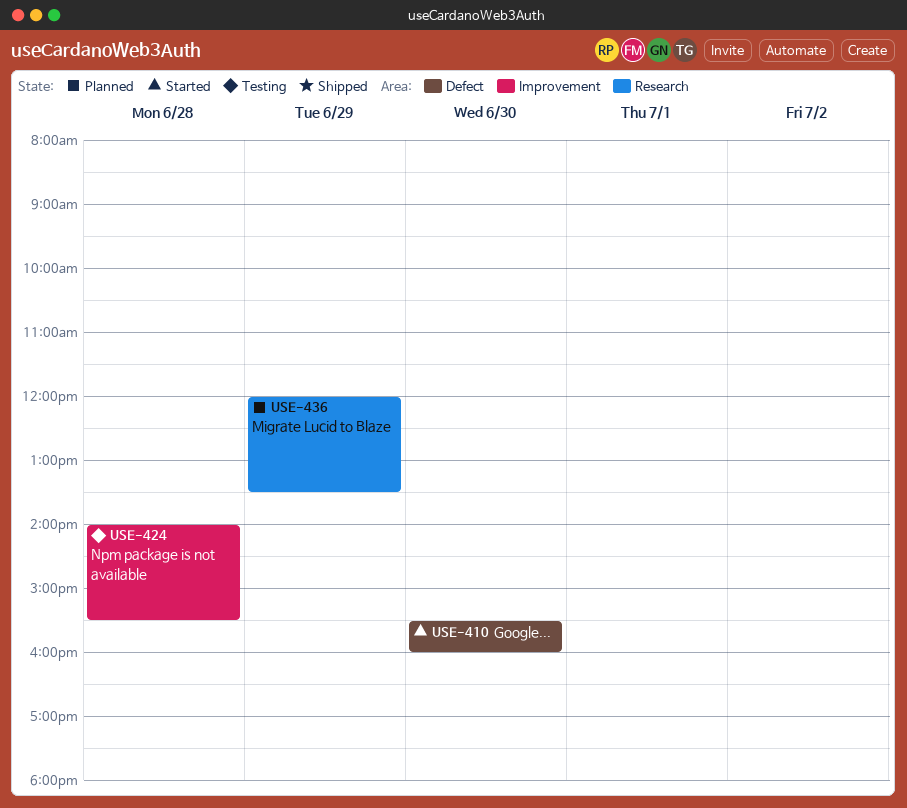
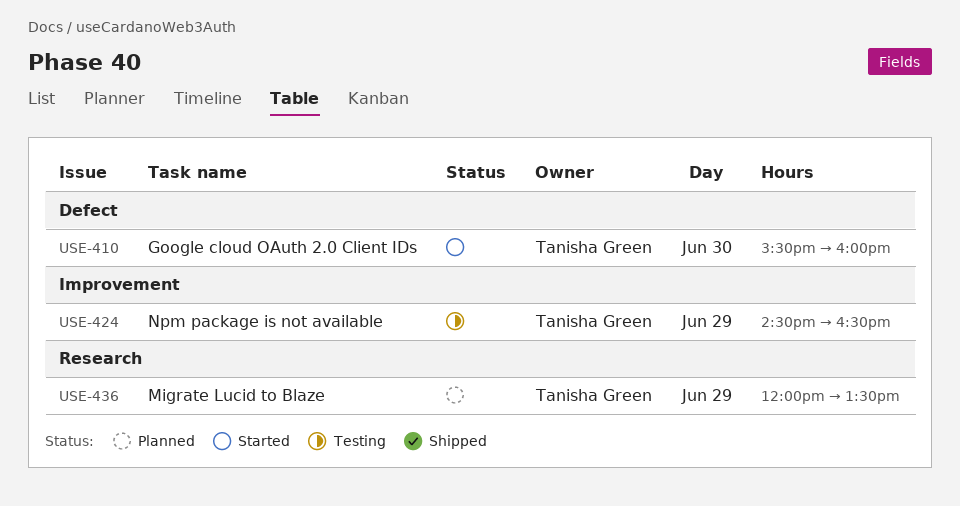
USE-424, day: Jun 28 -> Jun 29
USE-424, begins: 14:00 -> 14:30
USE-424, ends: 15:30 -> 16:30

